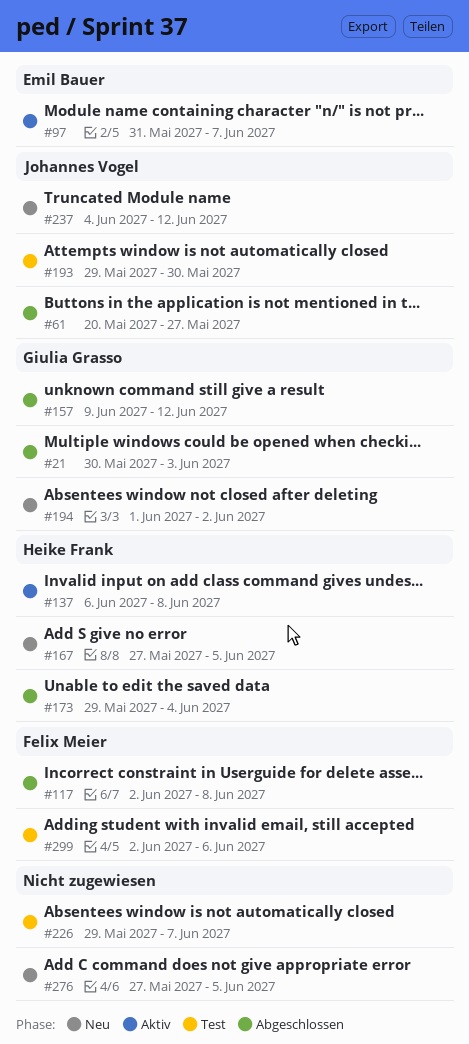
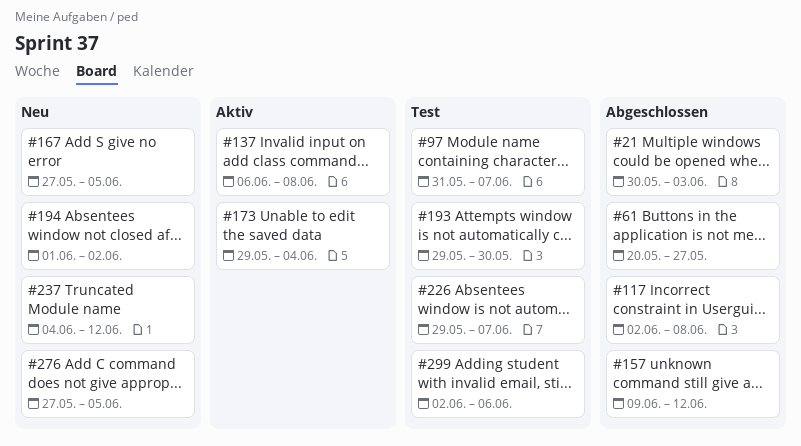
#97, status: Aktiv -> Test
#173, status: Abgeschlossen -> Aktiv

